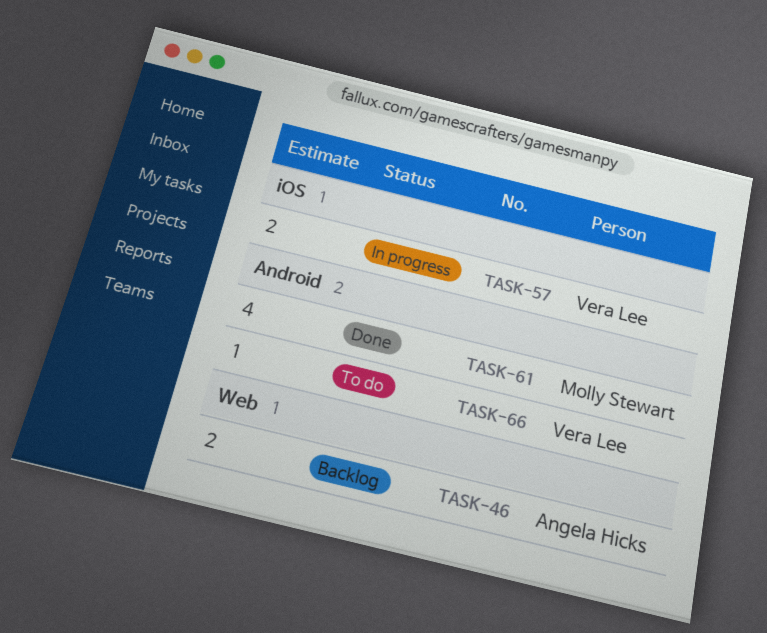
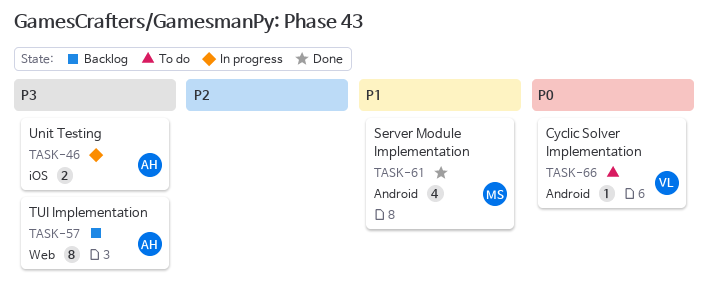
TASK-46, status: Backlog -> In progress
TASK-46, label: Web -> iOS
TASK-57, status: In progress -> Backlog
TASK-57, owner: Vera Lee -> Angela Hicks
TASK-57, label: iOS -> Web
TASK-57, estimate: 2 -> 8

